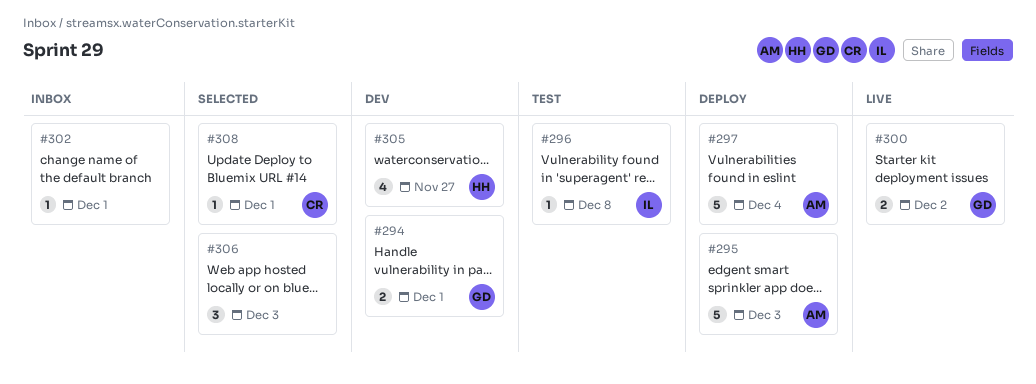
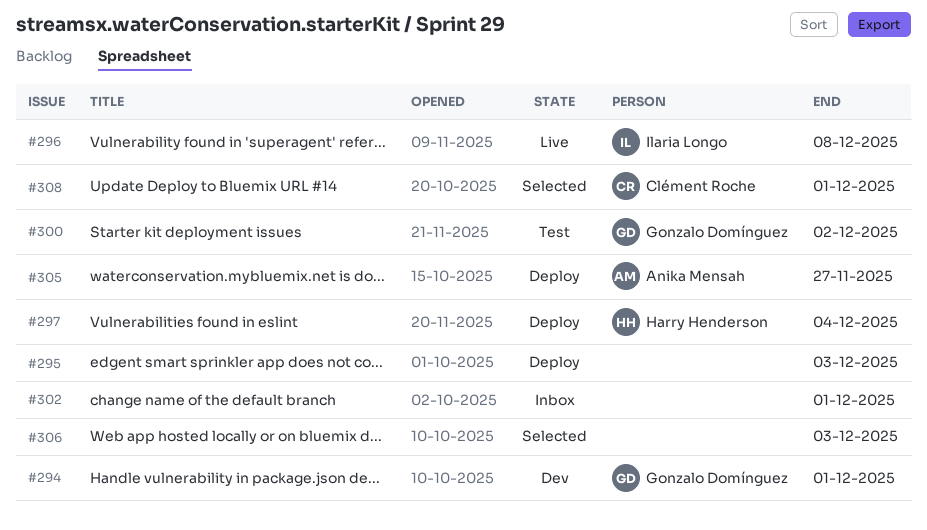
#295, owner: Anika Mensah -> none
#296, status: Test -> Live
#297, owner: Anika Mensah -> Harry Henderson
#300, status: Live -> Test
#305, status: Dev -> Deploy
#305, owner: Harry Henderson -> Anika Mensah

